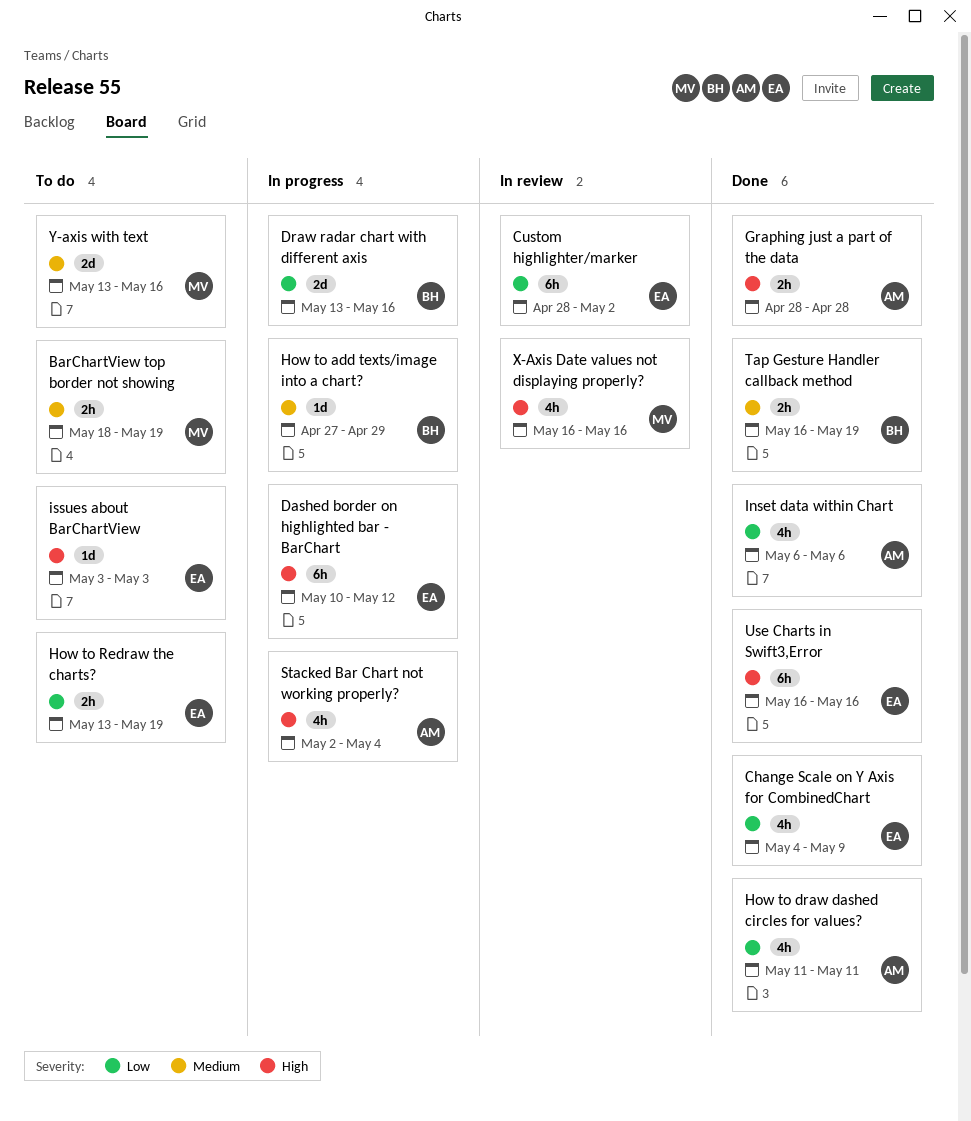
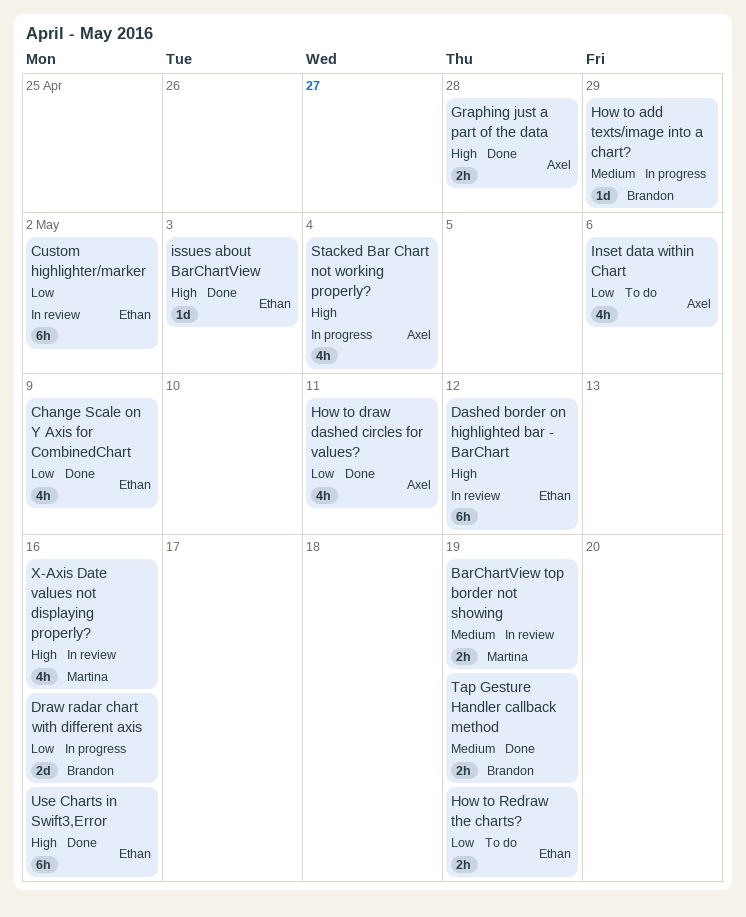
BarChartView top border not showing, status: To do -> In review
Dashed border on highlighted bar - BarChart, status: In progress -> In review
Inset data within Chart, status: Done -> To do
issues about BarChartView, status: To do -> Done
Y-axis with text: present -> none

